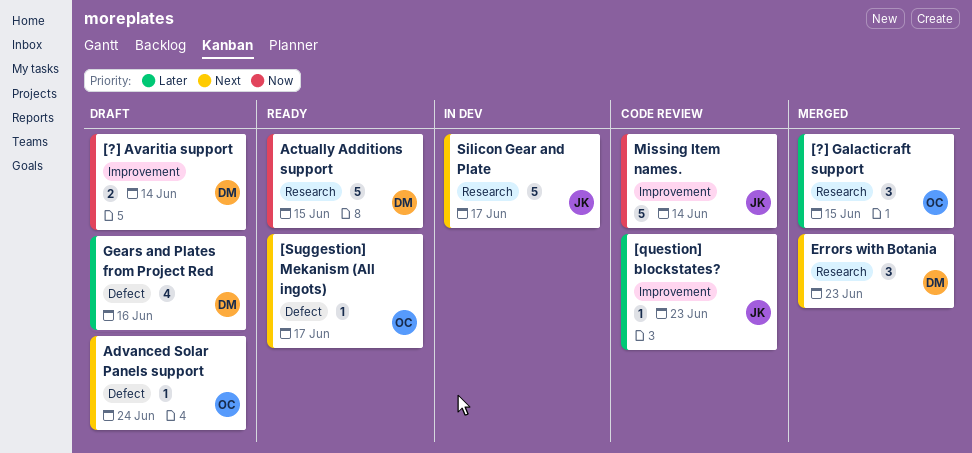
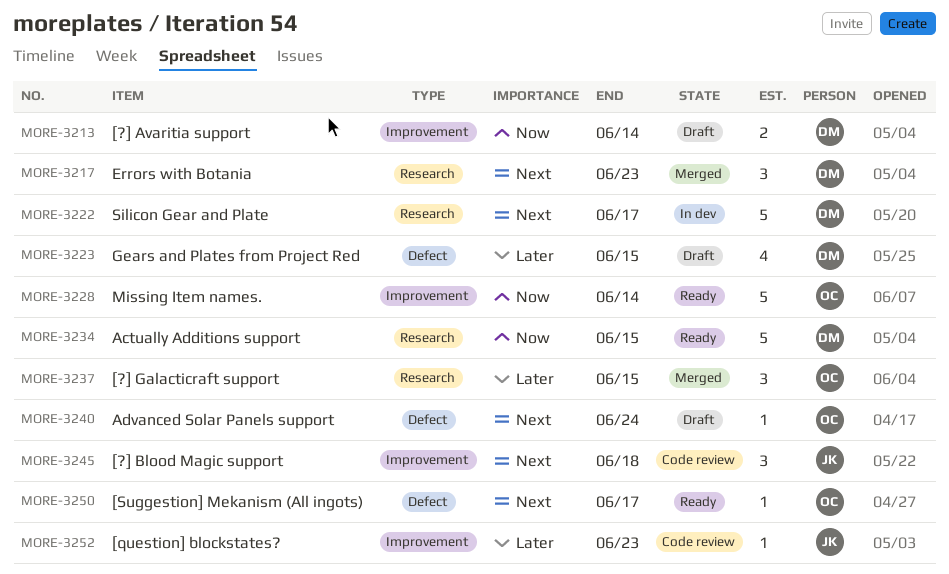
[?] Blood Magic support: none -> present
Gears and Plates from Project Red, due: Jun 16 -> Jun 15
Missing Item names., status: Code review -> Ready
Missing Item names., owner: JK -> OC
Silicon Gear and Plate, owner: JK -> DM

